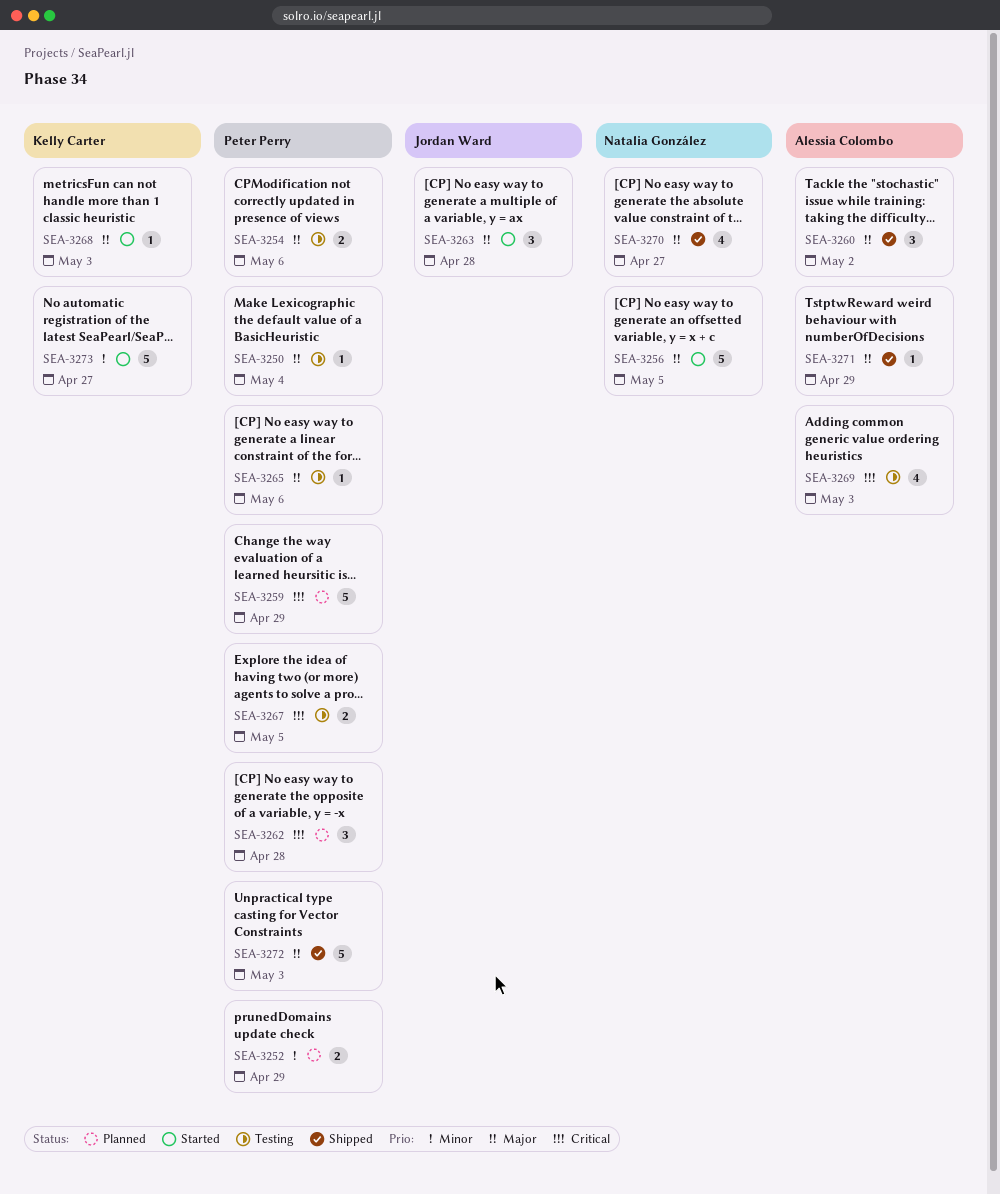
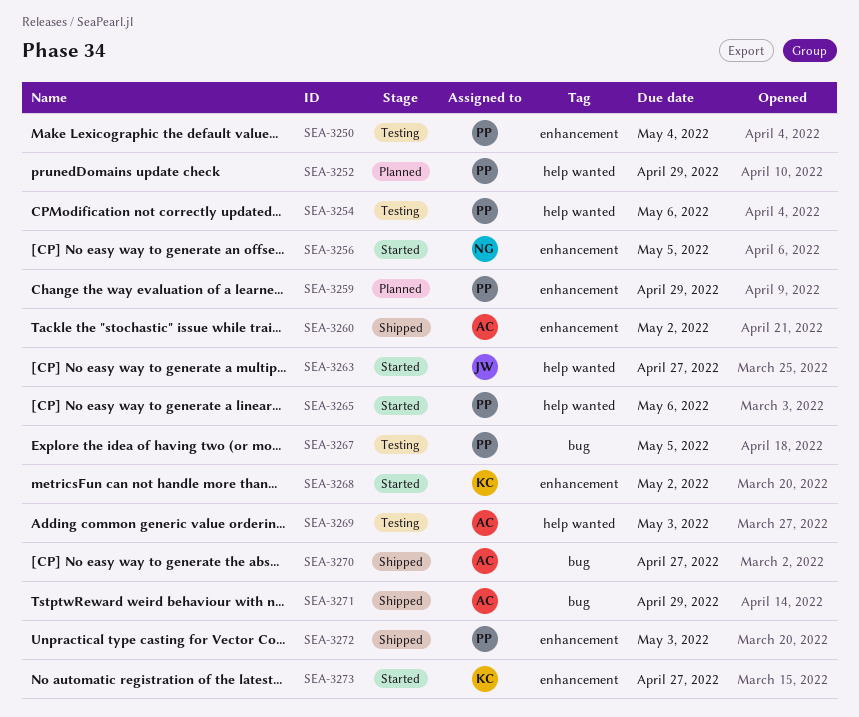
SEA-3262: present -> none
SEA-3263, due: Apr 28 -> Apr 27
SEA-3265, status: Testing -> Started
SEA-3268, due: May 3 -> May 2
SEA-3270, owner: Natalia González -> Alessia Colombo

